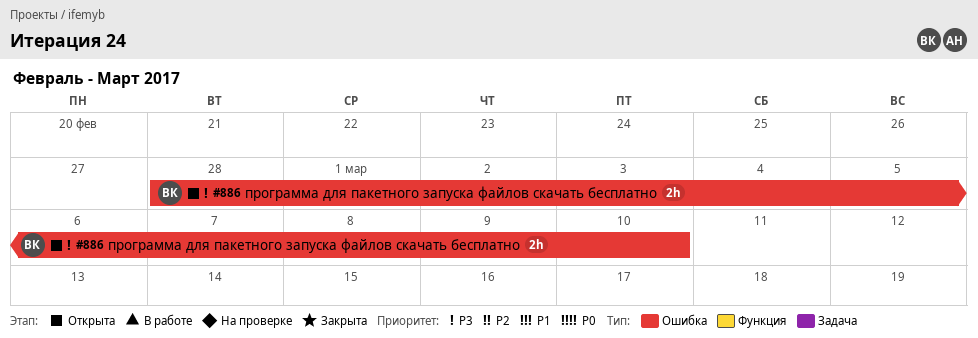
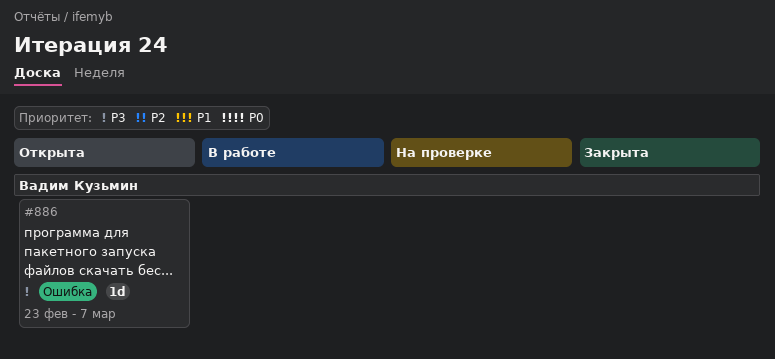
#886, estimate: 2h -> 1d
#886, start: Feb 28 -> Feb 23
#886, due: Mar 10 -> Mar 7

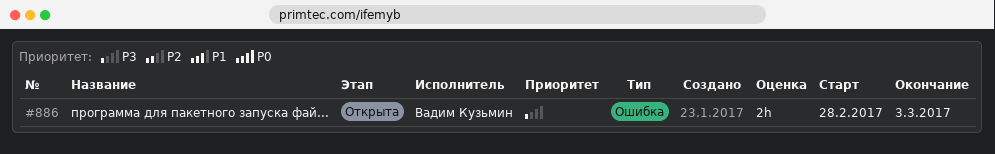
#886, estimate: 1d -> 2h
#886, start: Feb 23 -> Feb 28
#886, due: Mar 7 -> Mar 3

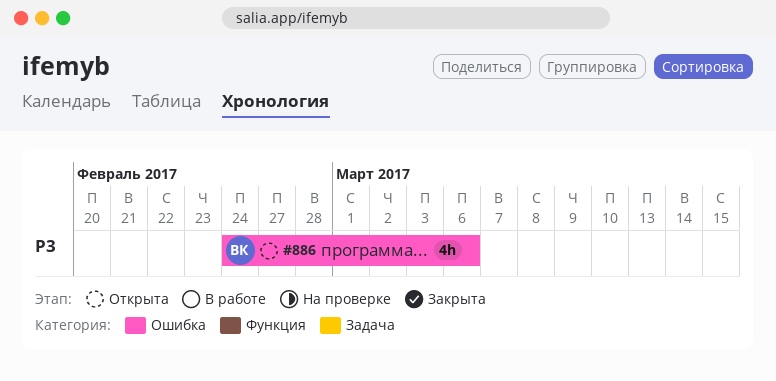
#886, estimate: 2h -> 4h
#886, start: Feb 28 -> Feb 24
#886, due: Mar 3 -> Mar 6

